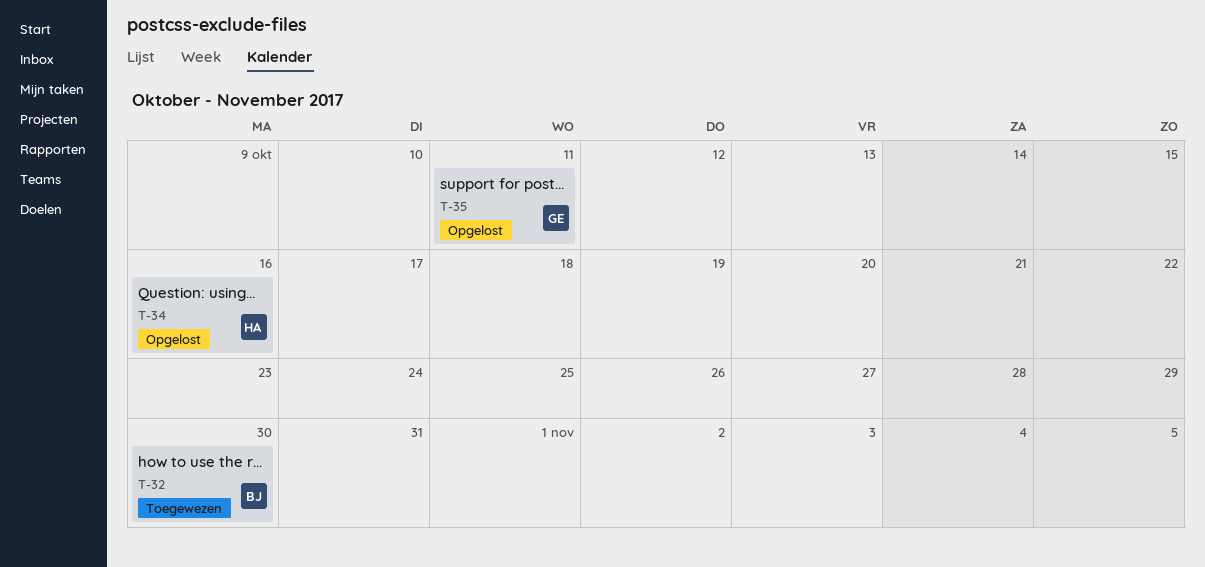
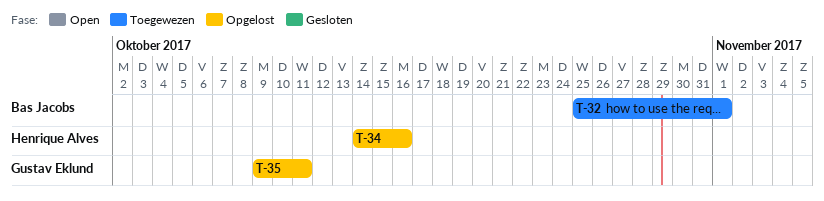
T-32, due: Oct 30 -> Nov 1

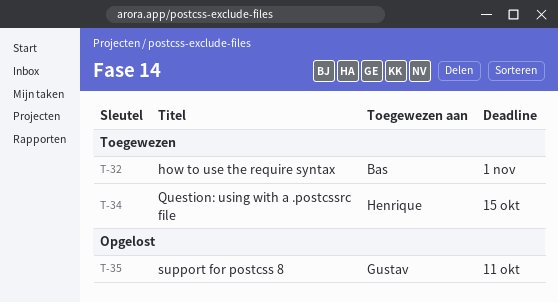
T-34, status: Opgelost -> Toegewezen
T-34, due: Oct 16 -> Oct 15

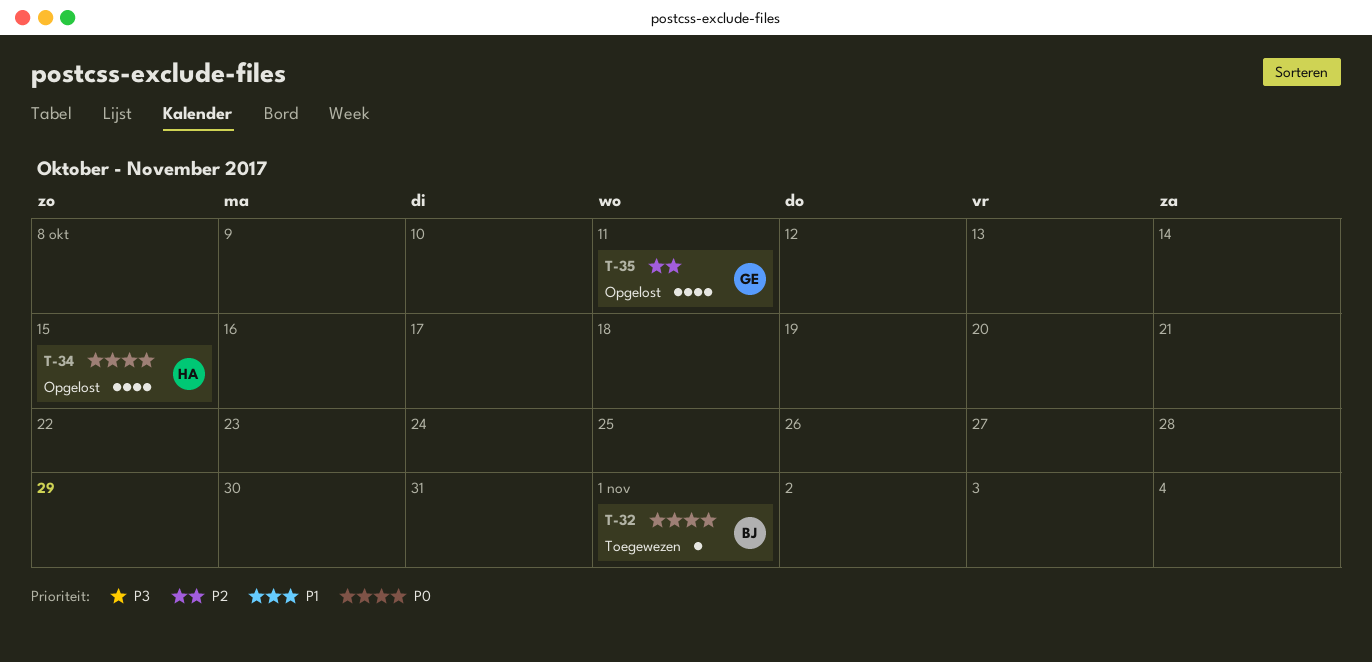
T-34, status: Toegewezen -> Opgelost

